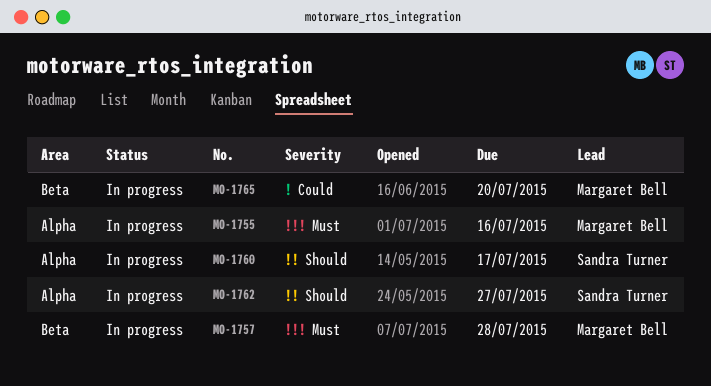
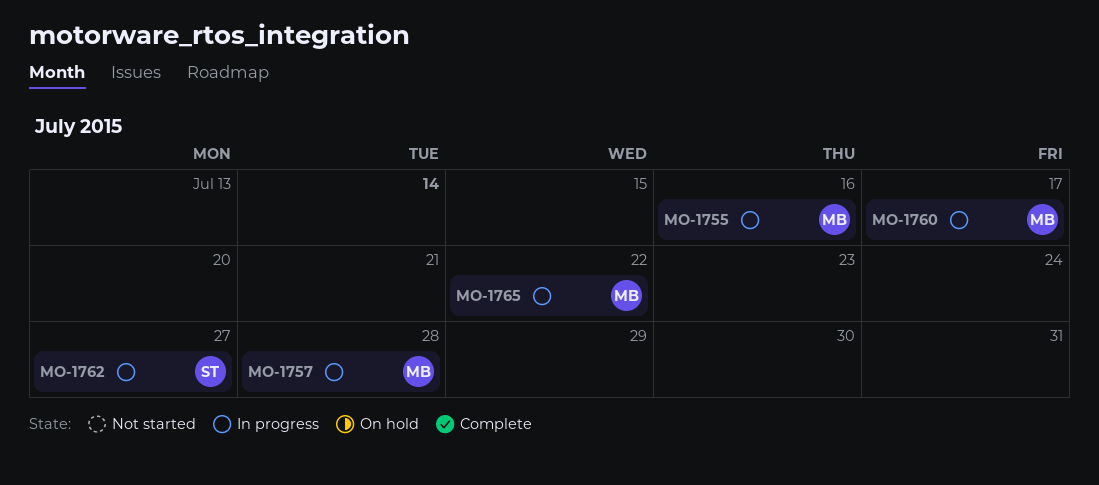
MO-1760, owner: Sandra Turner -> Margaret Bell
MO-1765, due: Jul 20 -> Jul 22

